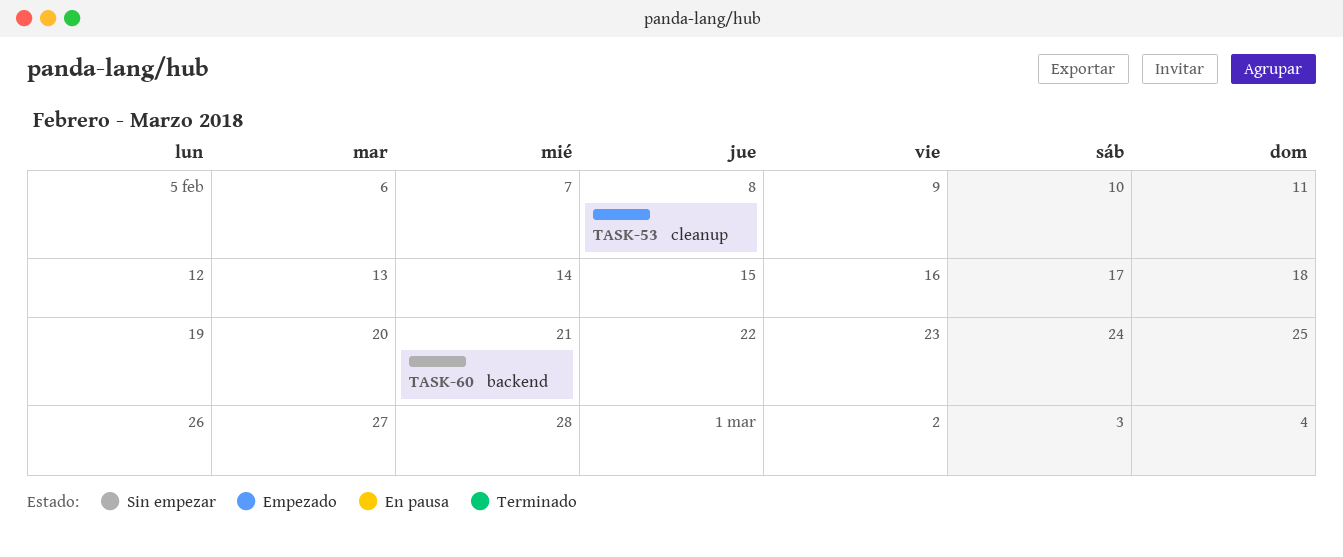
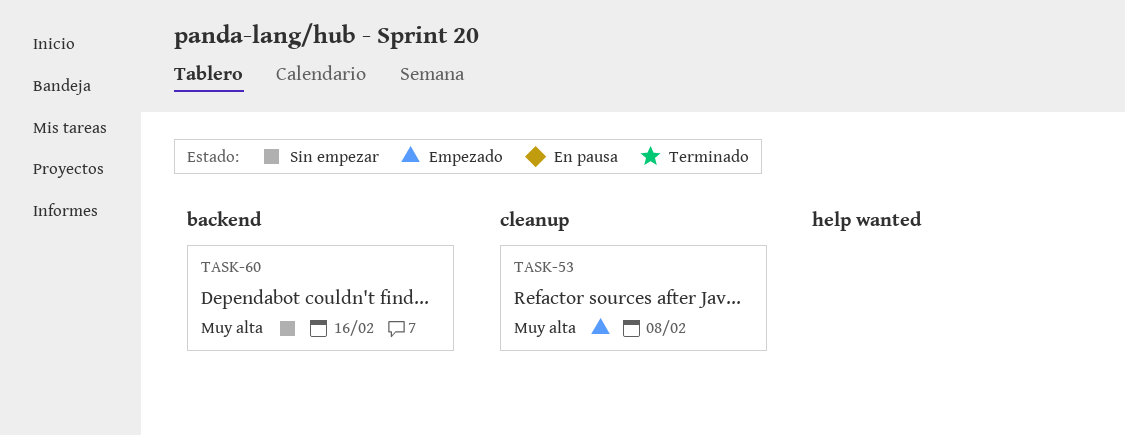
TASK-60, due: Feb 21 -> Feb 16

